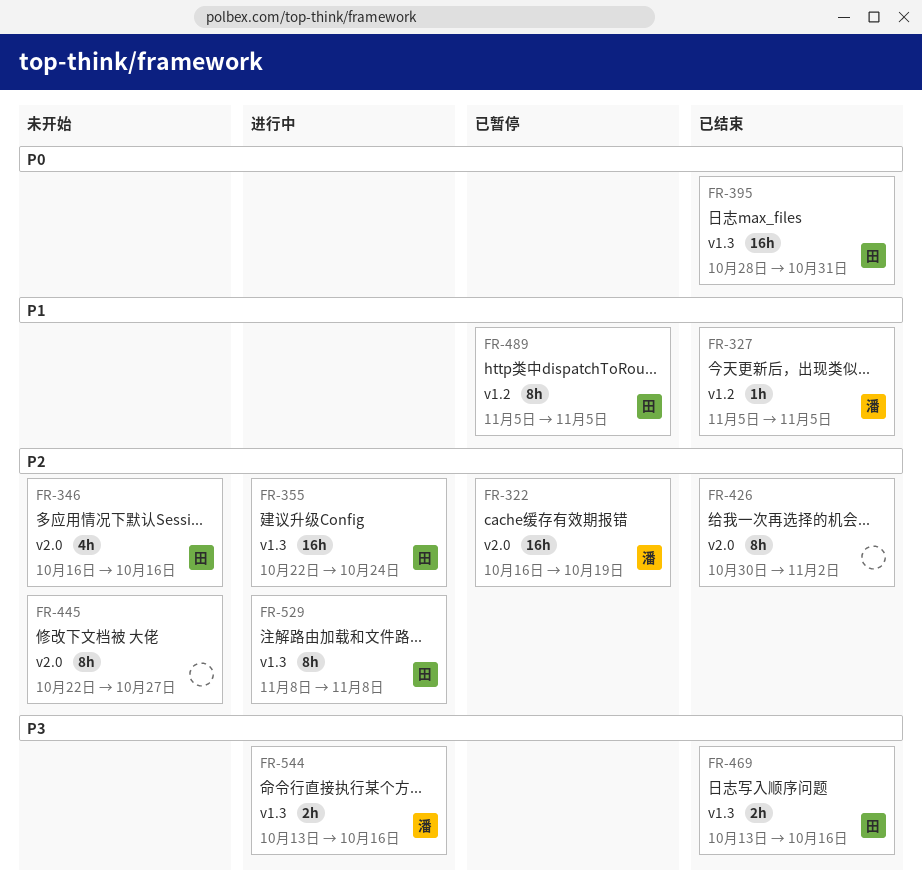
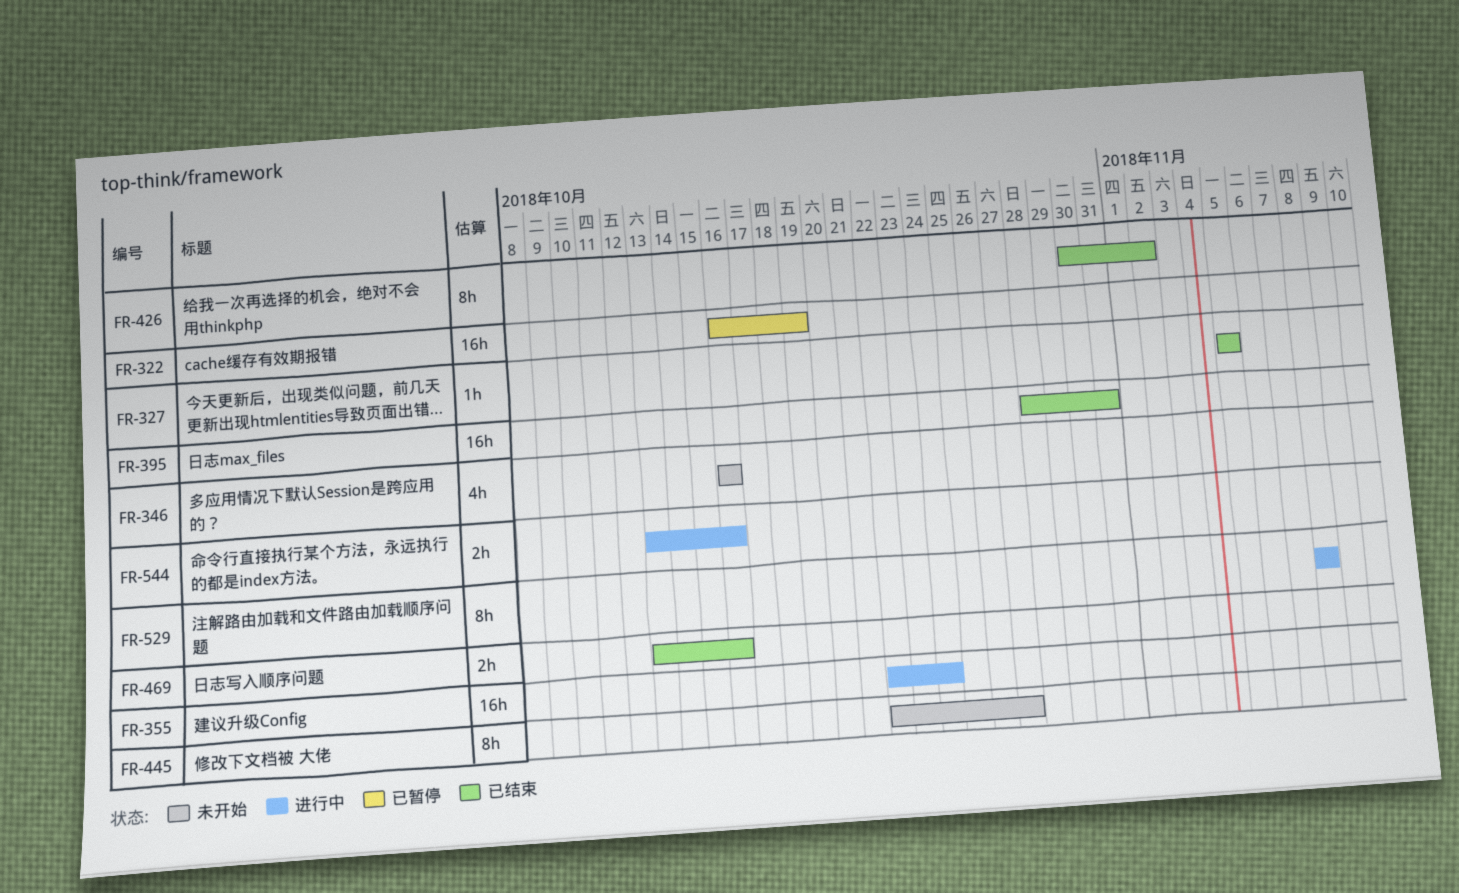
FR-489: present -> none

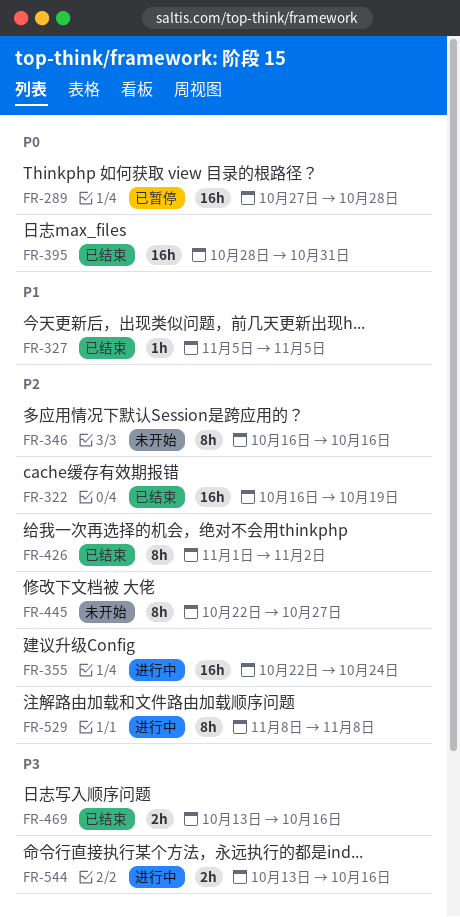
FR-289: none -> present
FR-322, status: 已暂停 -> 已结束
FR-346, estimate: 4h -> 8h
FR-426, start: Oct 30 -> Nov 1

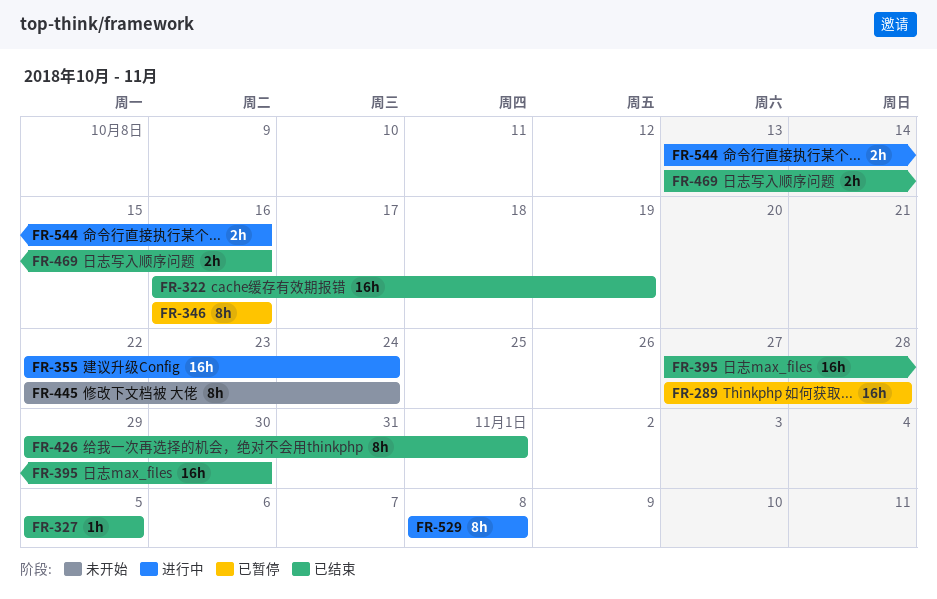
FR-346, status: 未开始 -> 已暂停
FR-395, start: Oct 28 -> Oct 27
FR-395, due: Oct 31 -> Oct 30
FR-426, start: Nov 1 -> Oct 29
FR-426, due: Nov 2 -> Nov 1
FR-445, due: Oct 27 -> Oct 24

